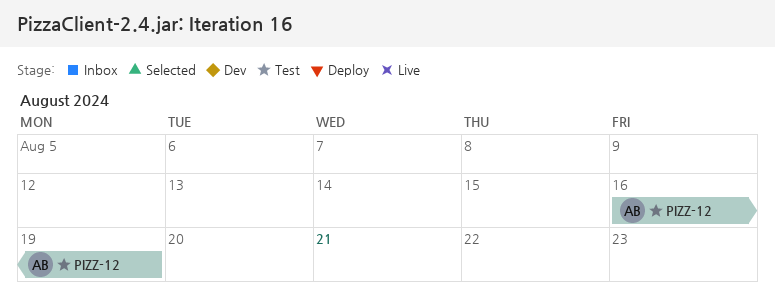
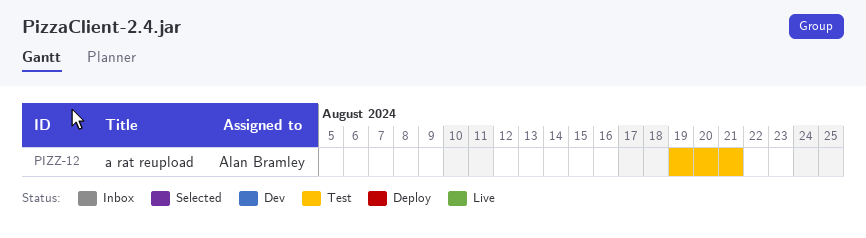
PIZZ-12, start: Aug 16 -> Aug 19
PIZZ-12, due: Aug 19 -> Aug 21

